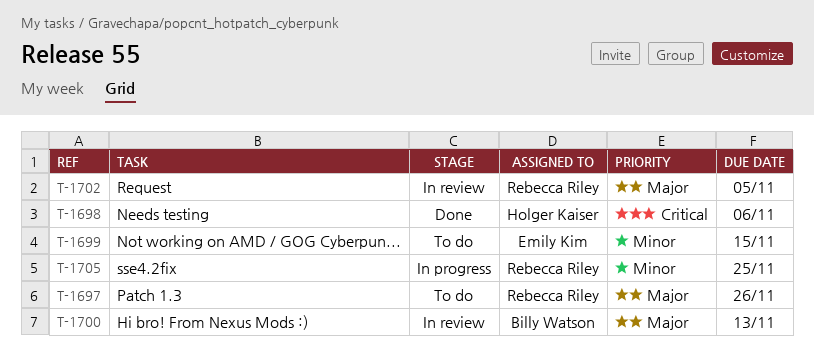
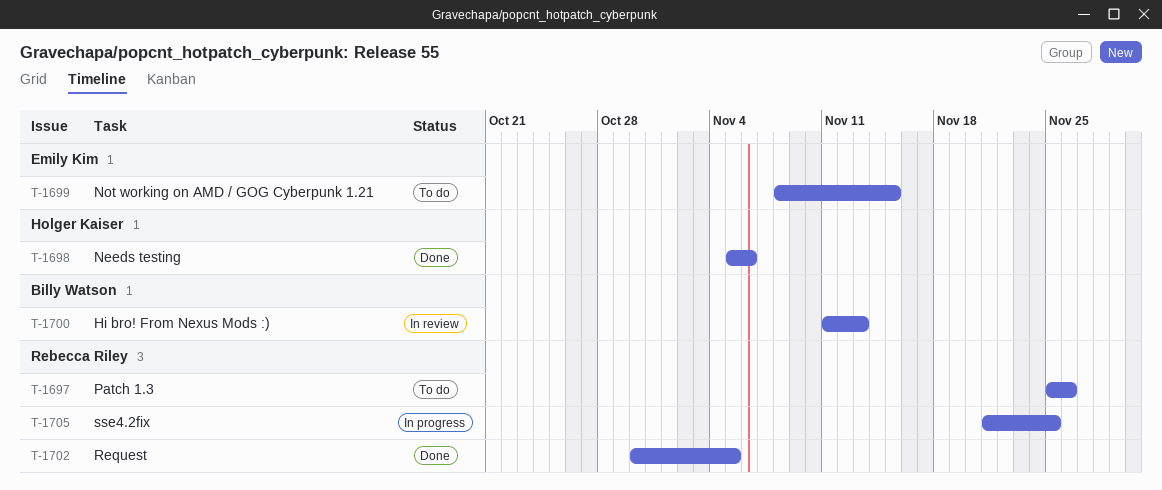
T-1702, status: In review -> Done

